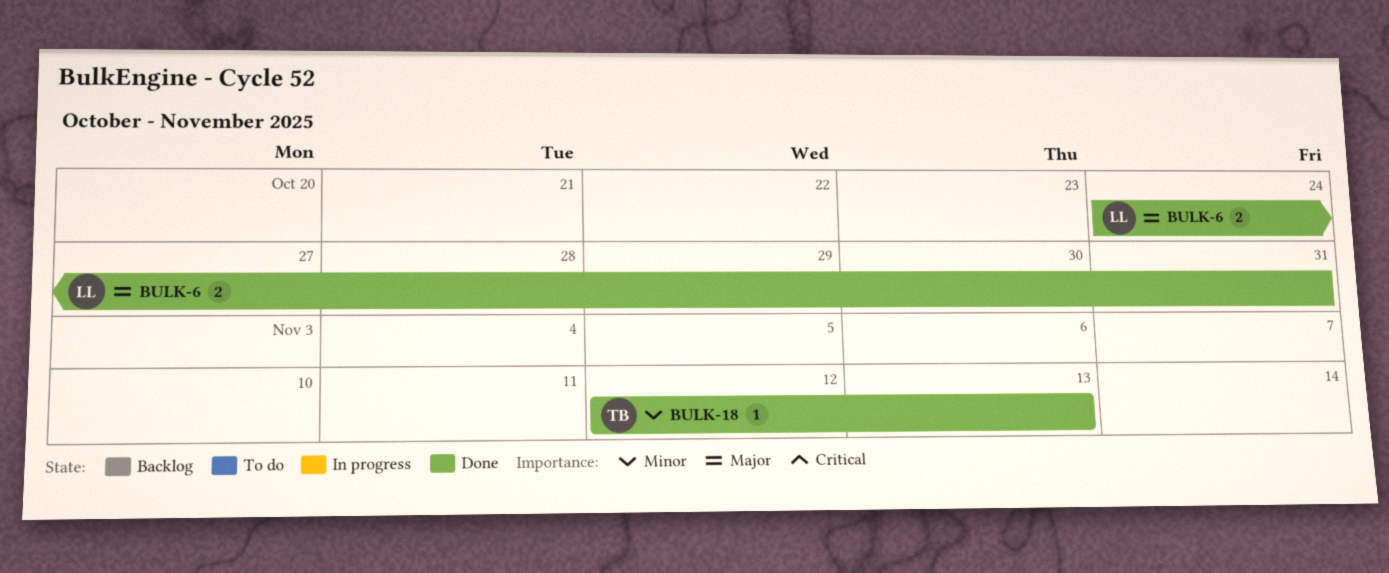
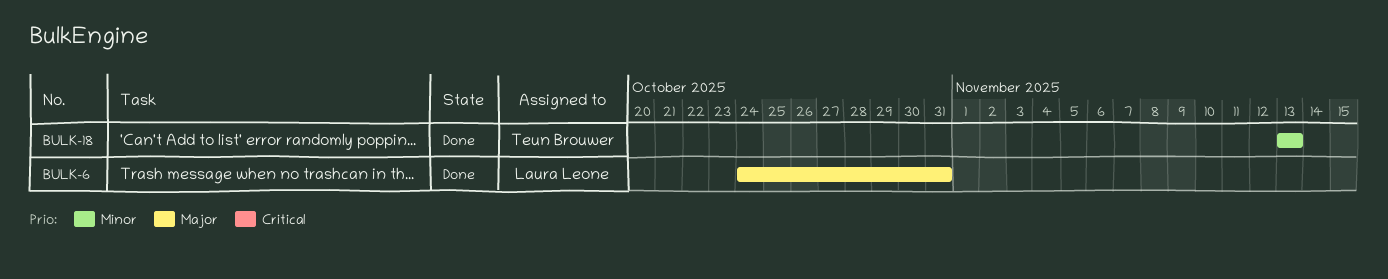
BULK-18, start: Nov 12 -> Nov 13

